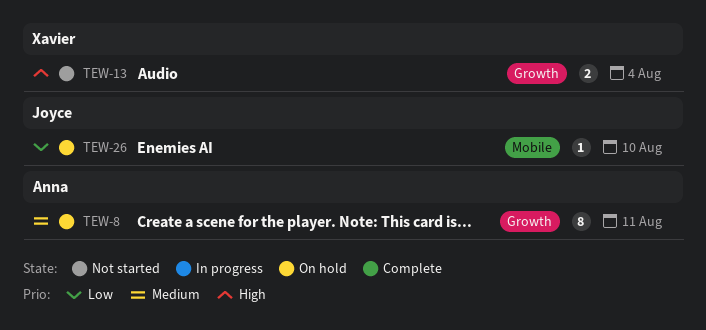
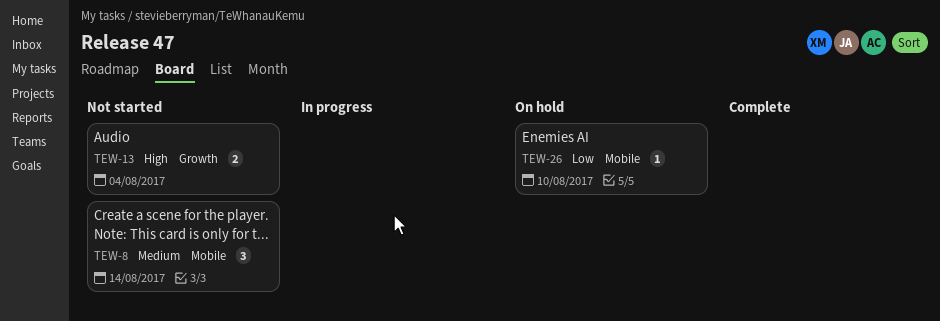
TEW-8, status: On hold -> Not started
TEW-8, label: Growth -> Mobile
TEW-8, estimate: 8 -> 3
TEW-8, due: Aug 11 -> Aug 14

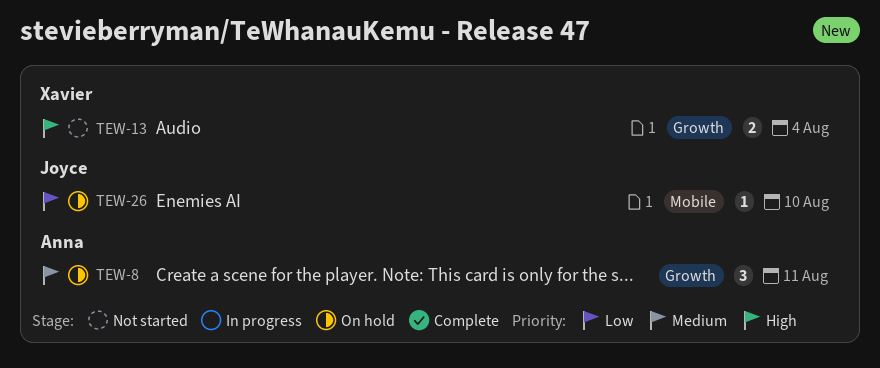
TEW-8, status: Not started -> On hold
TEW-8, label: Mobile -> Growth
TEW-8, due: Aug 14 -> Aug 11

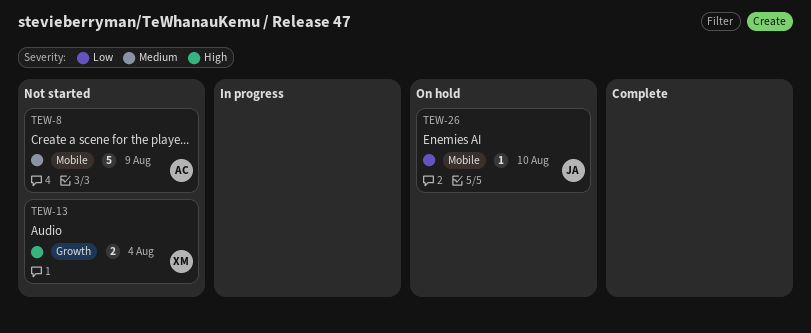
TEW-8, status: On hold -> Not started
TEW-8, label: Growth -> Mobile
TEW-8, estimate: 3 -> 5
TEW-8, due: Aug 11 -> Aug 9

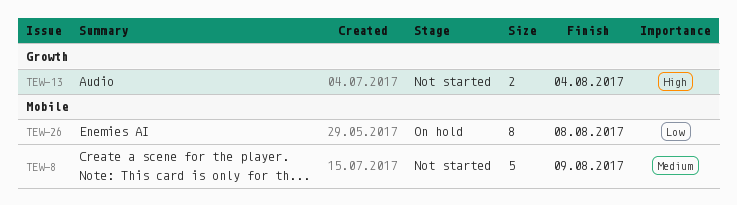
TEW-26, estimate: 1 -> 8
TEW-26, due: Aug 10 -> Aug 8

